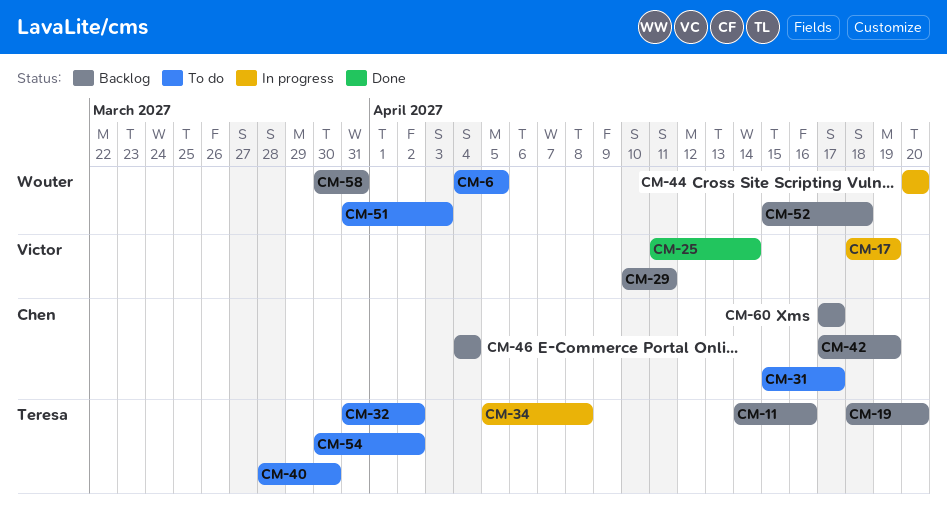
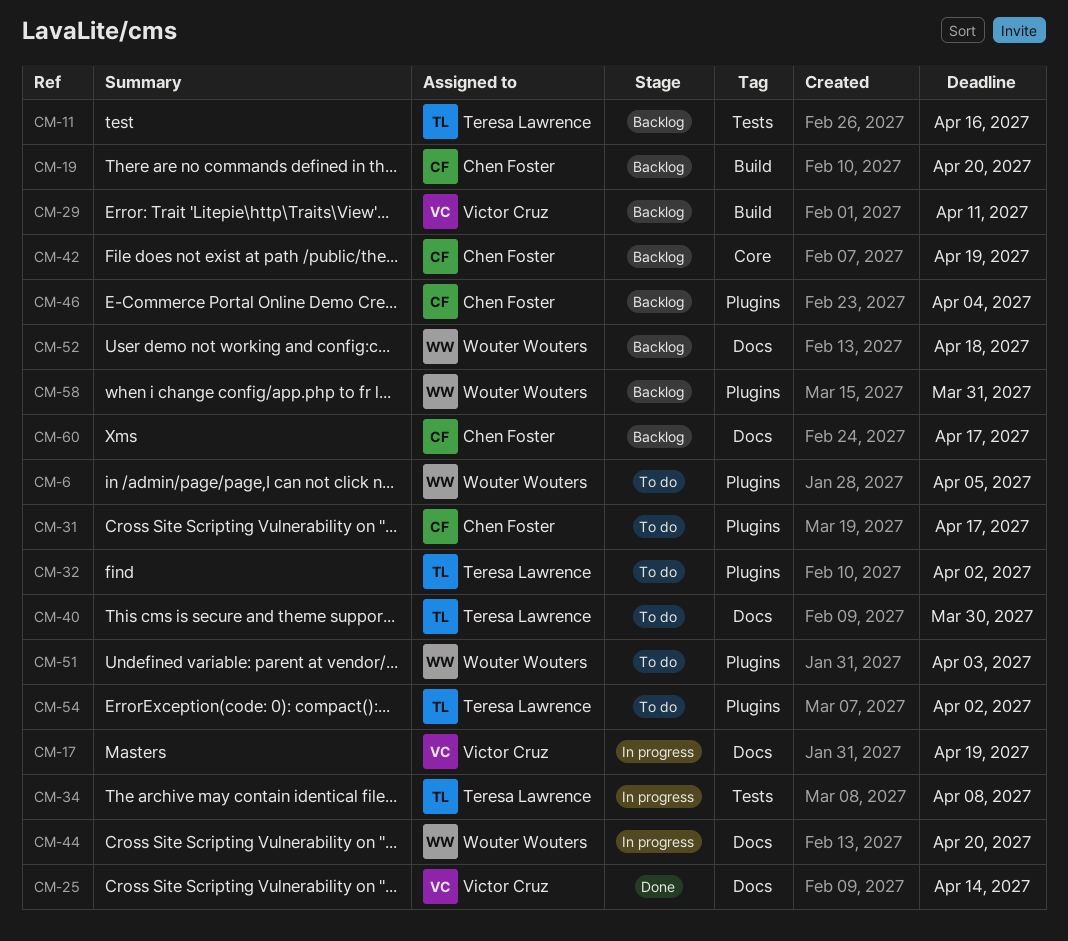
CM-19, owner: Teresa Lawrence -> Chen Foster

